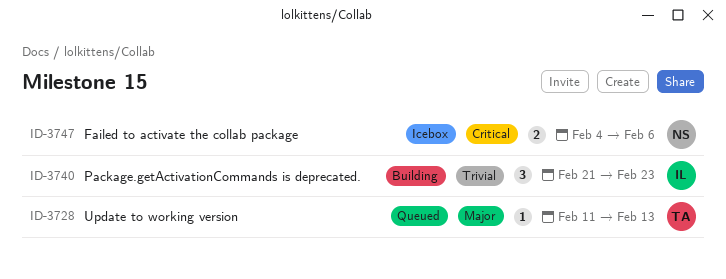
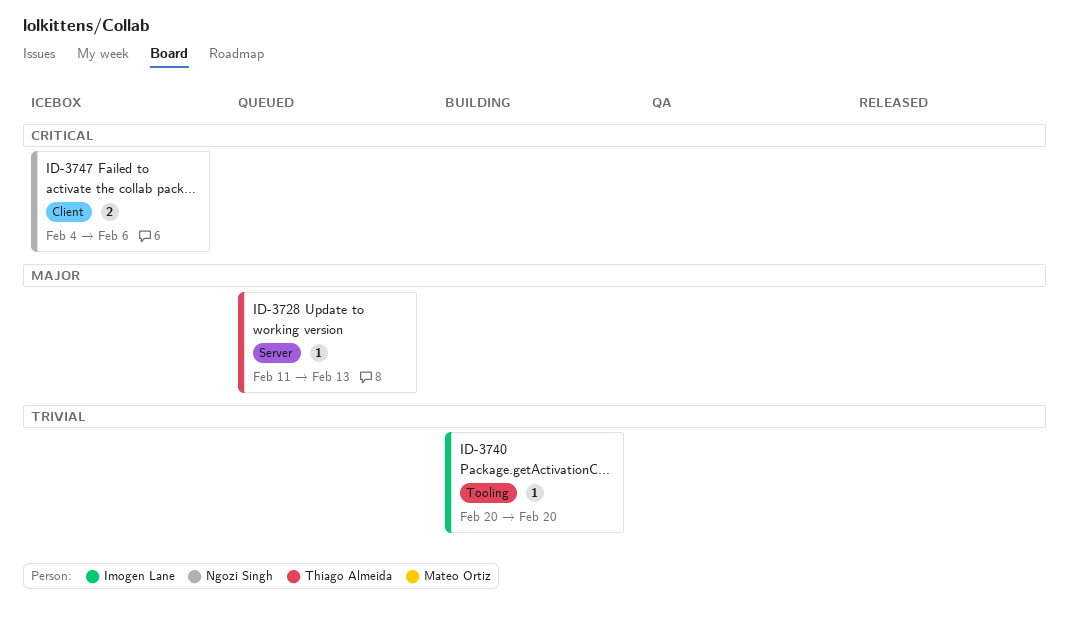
ID-3740, estimate: 3 -> 1
ID-3740, start: Feb 21 -> Feb 20
ID-3740, due: Feb 23 -> Feb 20

